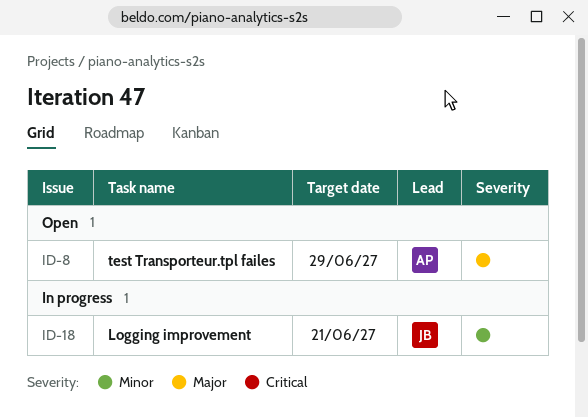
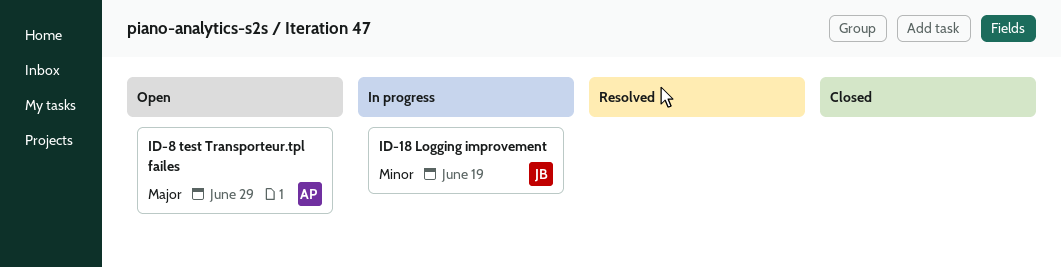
ID-18, due: Jun 21 -> Jun 19

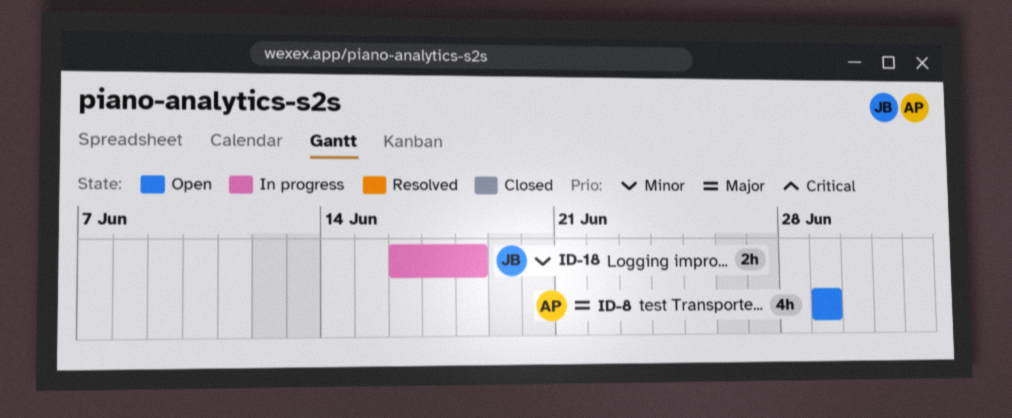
ID-18, due: Jun 19 -> Jun 18

